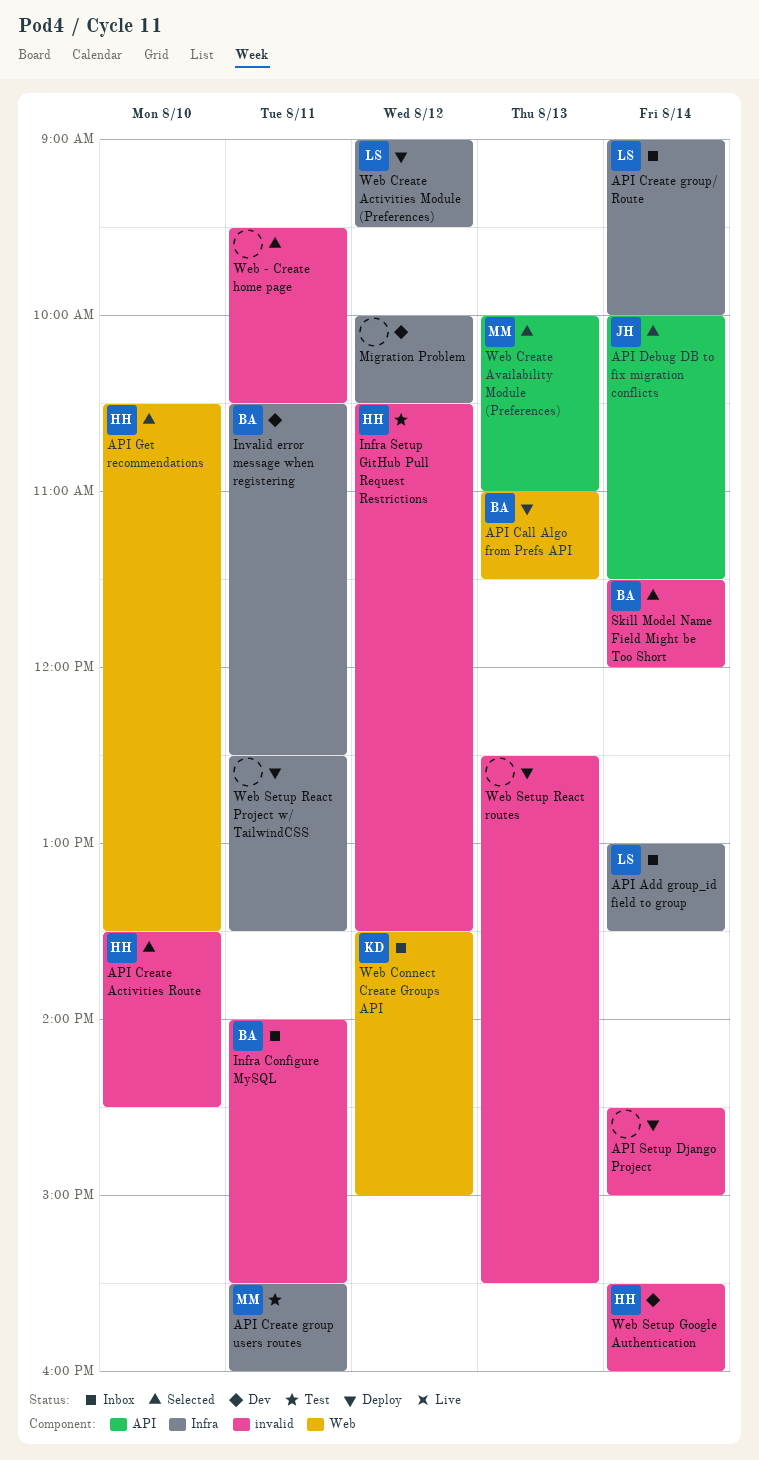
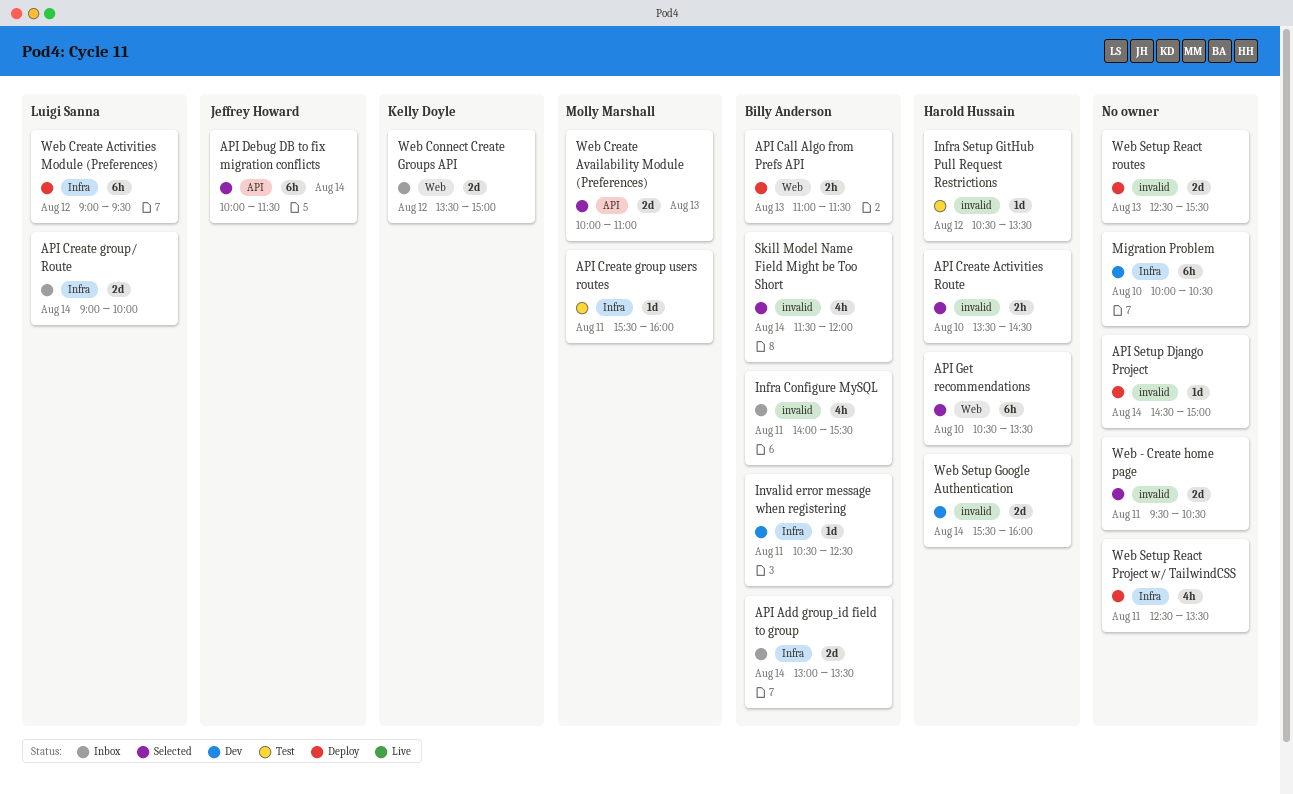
API Add group_id field to group, owner: Luigi Sanna -> Billy Anderson
Migration Problem, day: Aug 12 -> Aug 10

